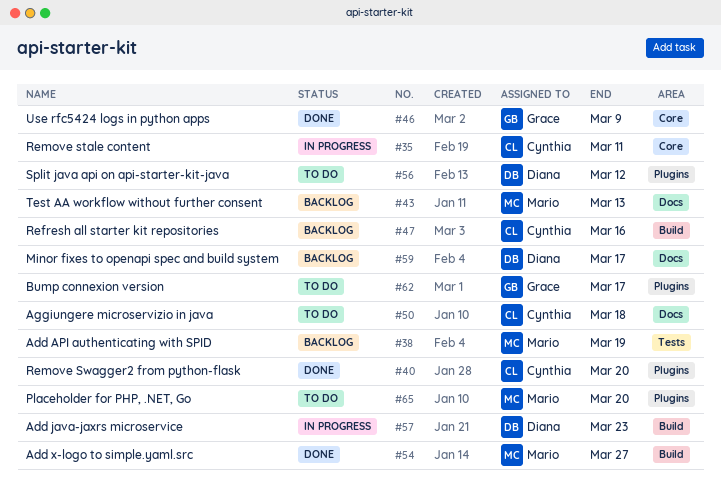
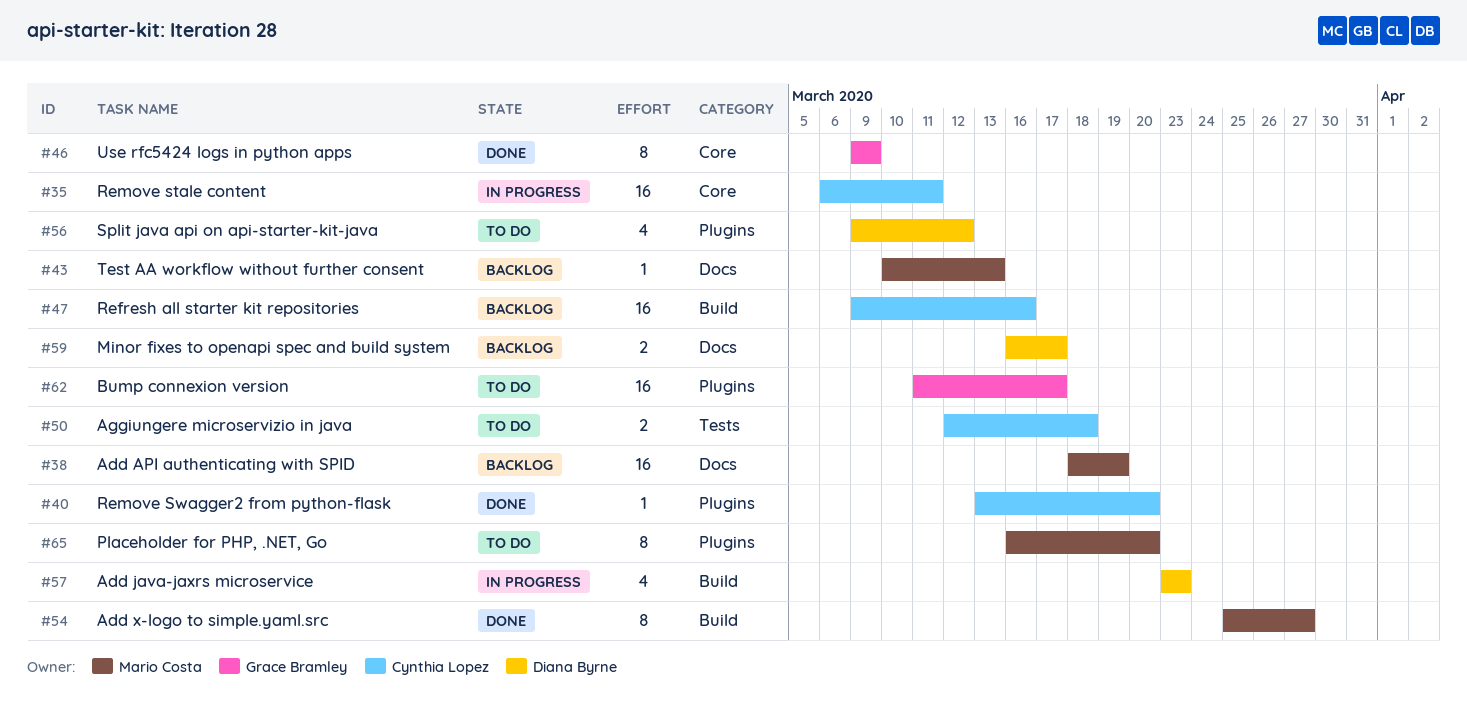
#38, label: Tests -> Docs
#50, label: Docs -> Tests

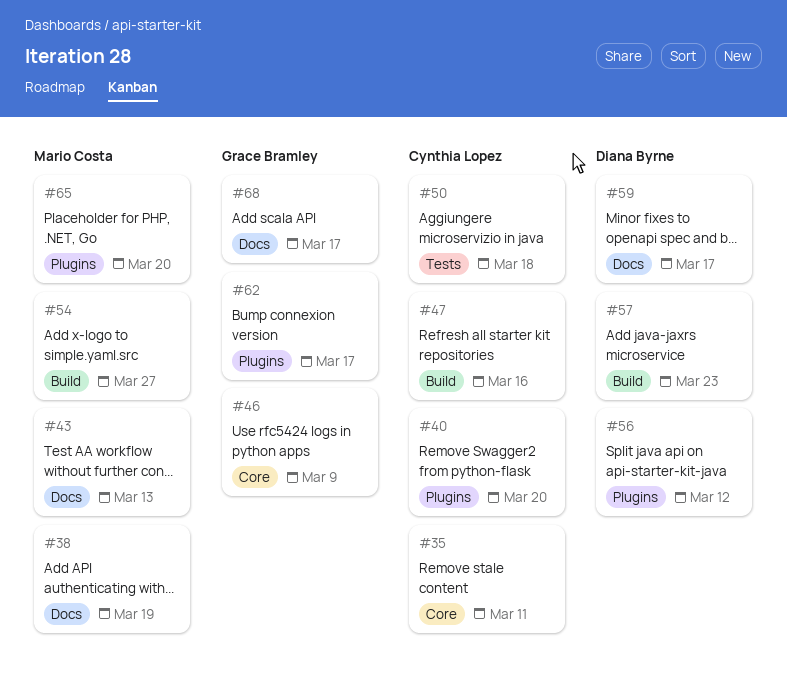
#68: none -> present

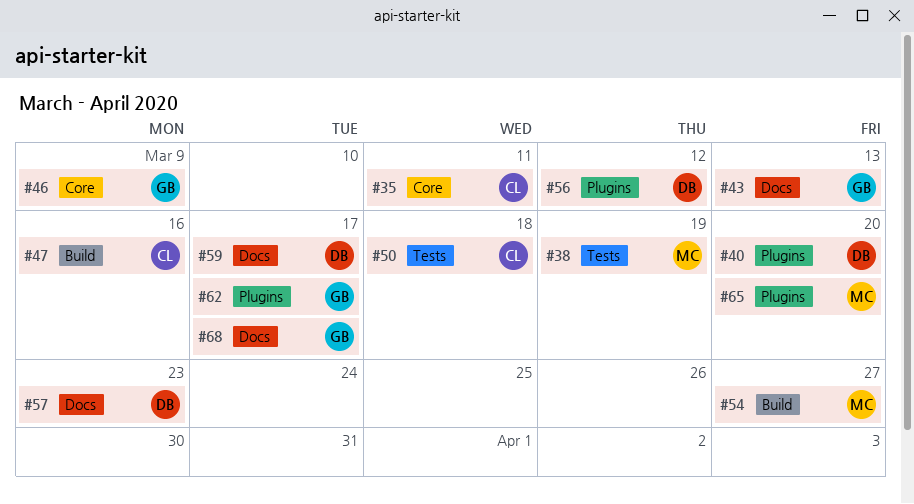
#38, label: Docs -> Tests
#40, owner: Cynthia Lopez -> Diana Byrne
#43, owner: Mario Costa -> Grace Bramley
#57, label: Build -> Docs

